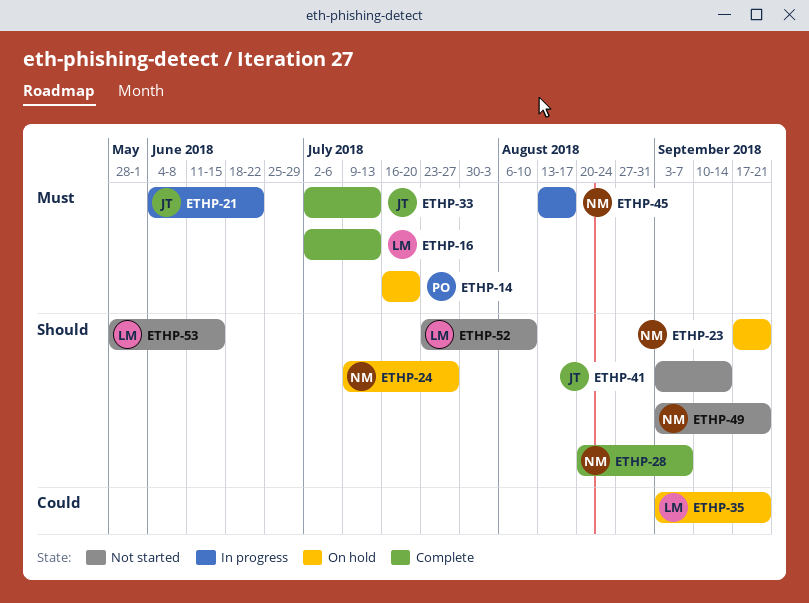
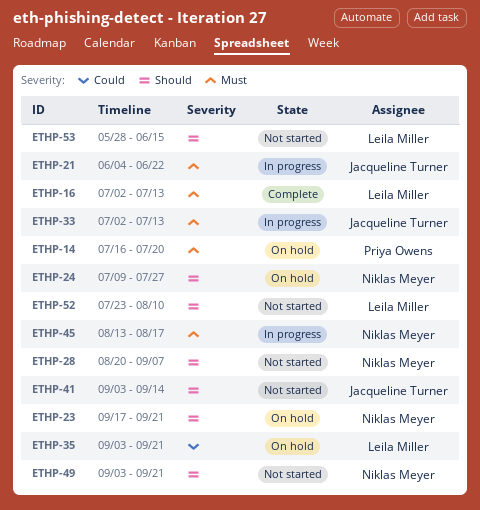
ETHP-28, status: Complete -> Not started
ETHP-33, status: Complete -> In progress

